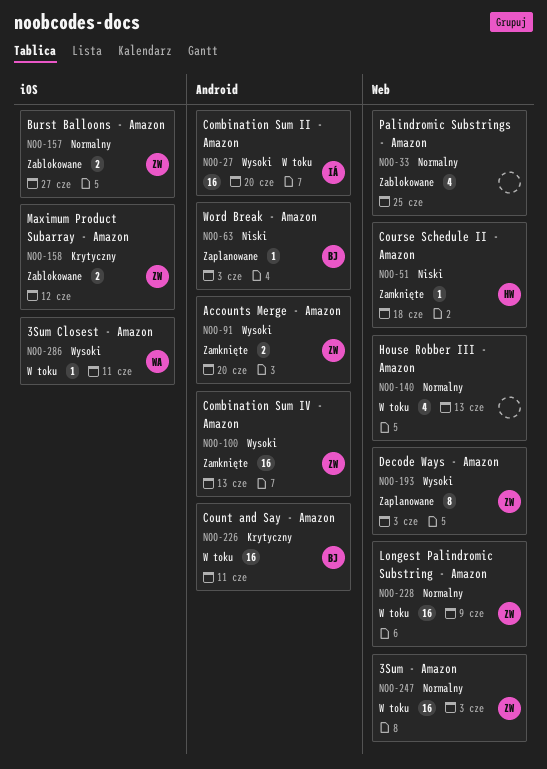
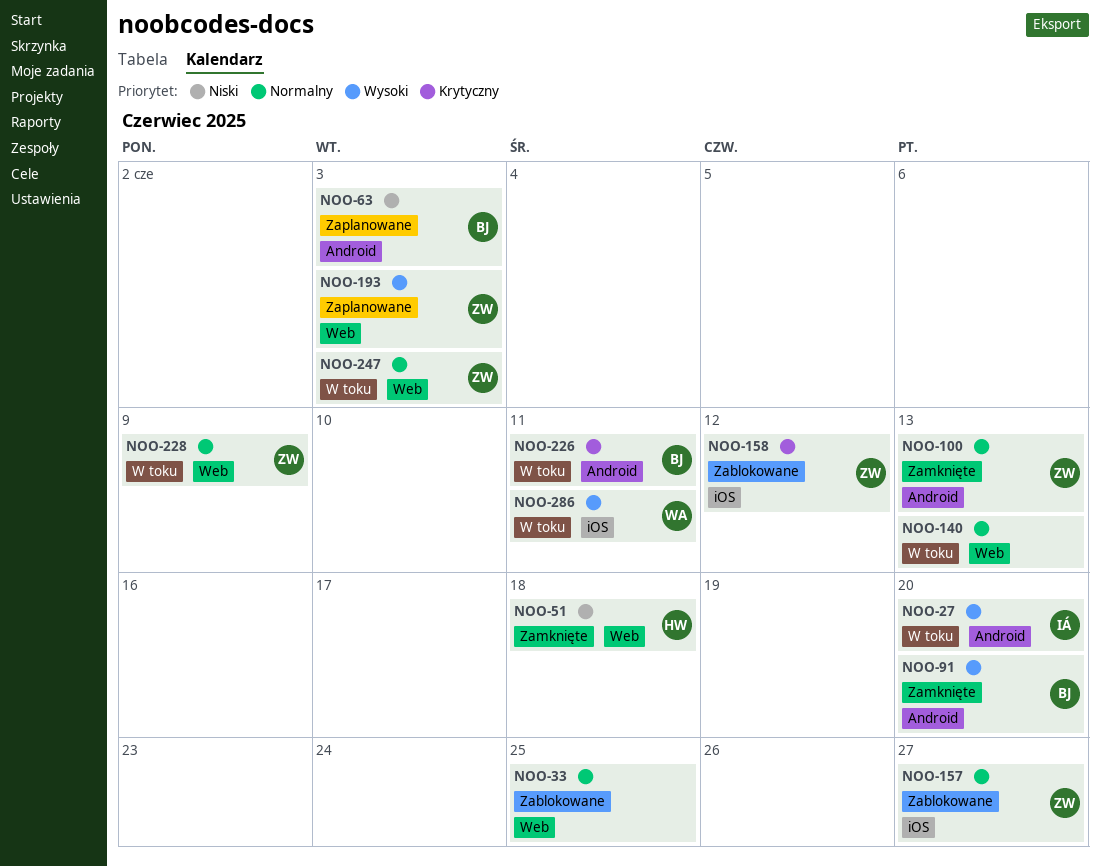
NOO-91, owner: ZW -> BJ
NOO-100, priority: Wysoki -> Normalny

